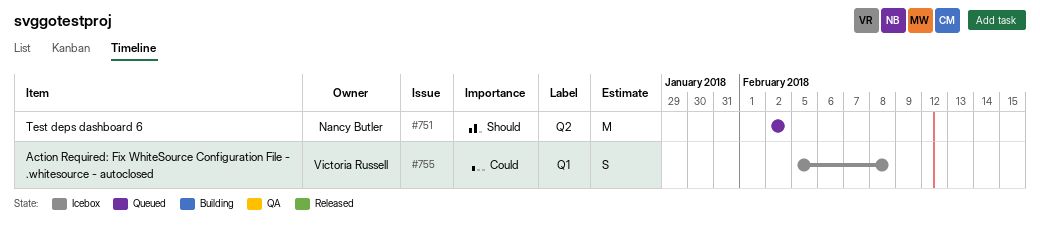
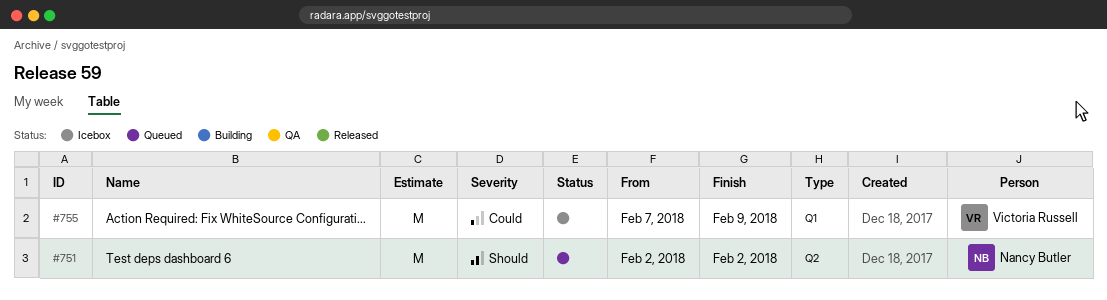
#755, estimate: S -> M
#755, start: Feb 5 -> Feb 7
#755, due: Feb 8 -> Feb 9

